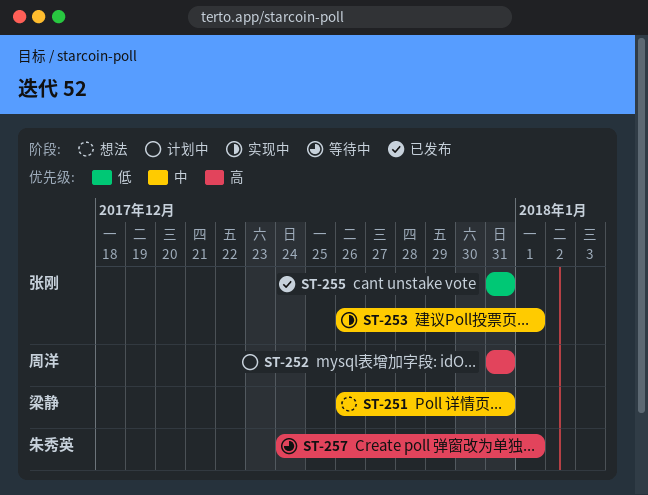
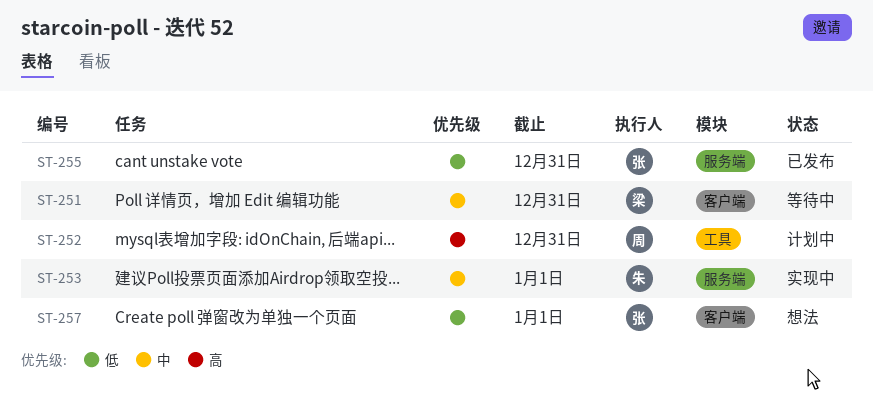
ST-251, status: 想法 -> 等待中
ST-253, owner: 张刚 -> 朱秀英
ST-257, status: 等待中 -> 想法
ST-257, owner: 朱秀英 -> 张刚
ST-257, priority: 高 -> 低

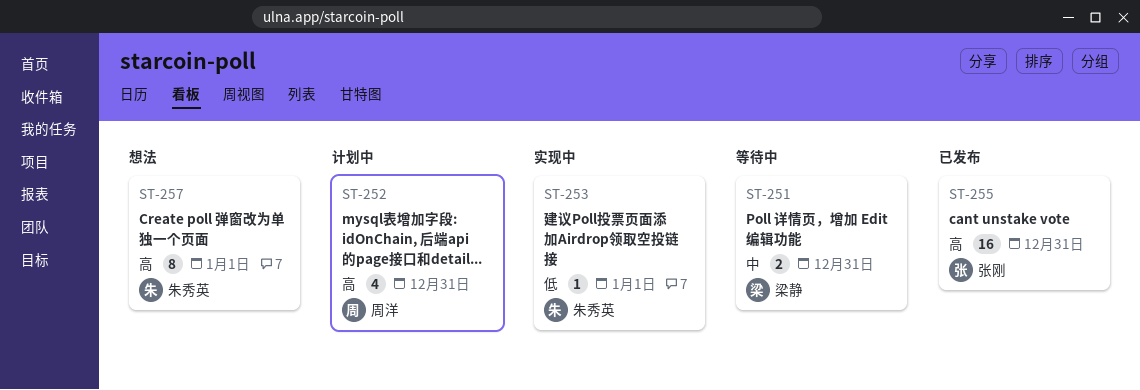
ST-253, priority: 中 -> 低
ST-255, priority: 低 -> 高
ST-257, owner: 张刚 -> 朱秀英
ST-257, priority: 低 -> 高

